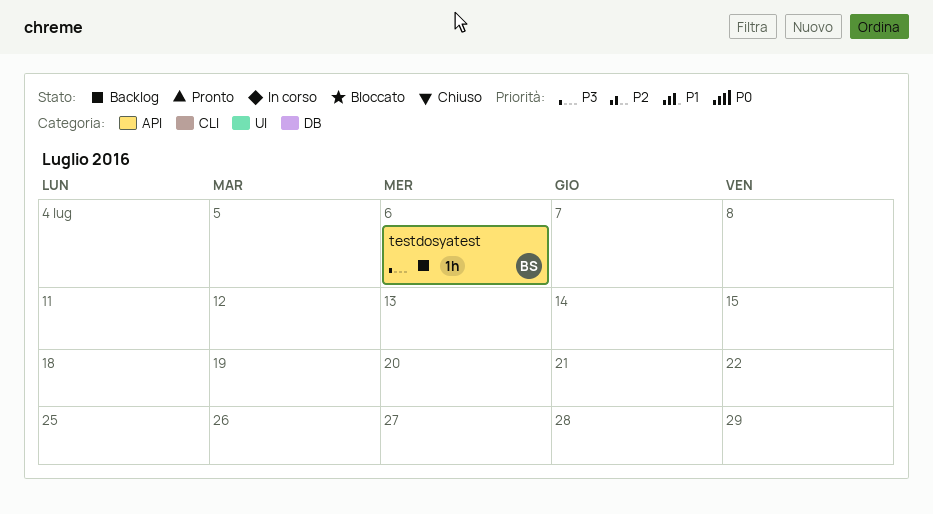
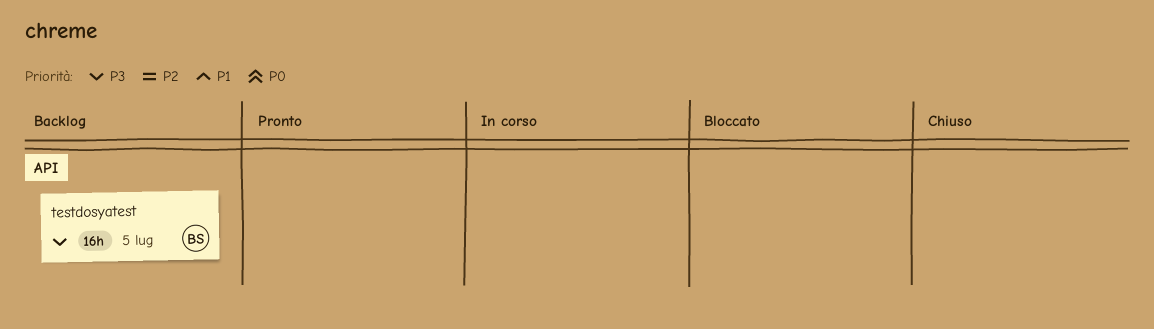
testdosyatest, estimate: 1h -> 16h
testdosyatest, due: Jul 6 -> Jul 5

